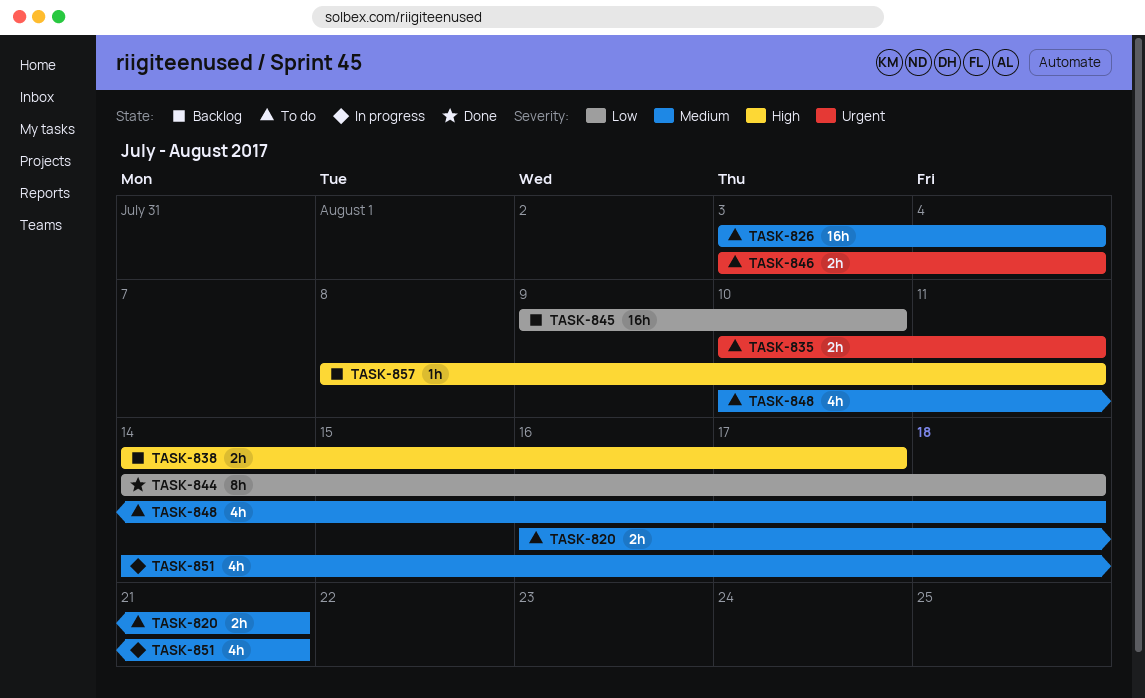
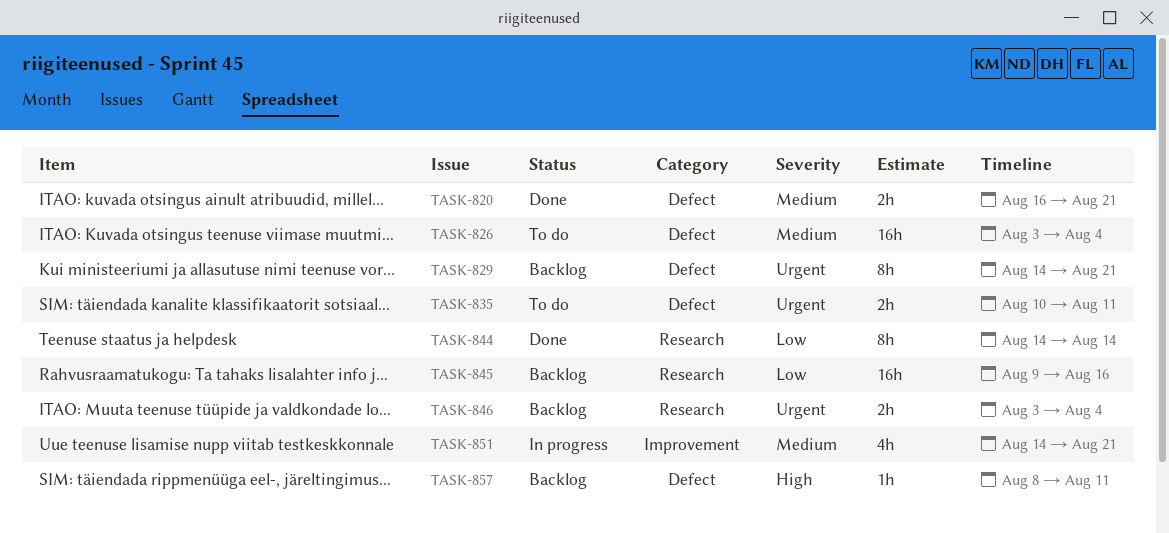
TASK-820, status: To do -> Done
TASK-829: none -> present
TASK-838: present -> none
TASK-844, due: Aug 18 -> Aug 14
TASK-845, due: Aug 10 -> Aug 16
TASK-846, status: To do -> Backlog
TASK-848: present -> none

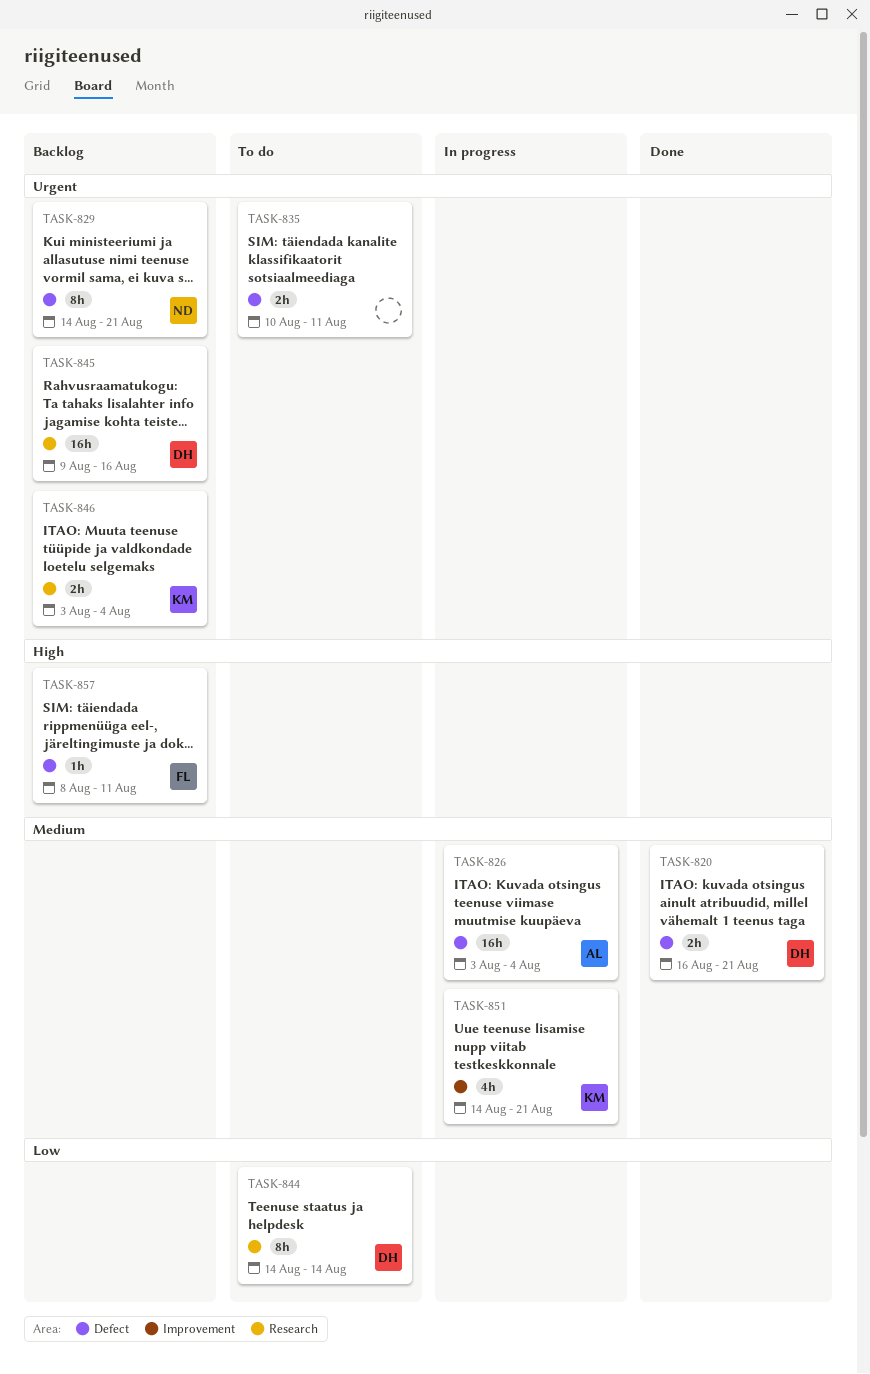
TASK-826, status: To do -> In progress
TASK-844, status: Done -> To do
TASK-845, priority: Low -> Urgent

